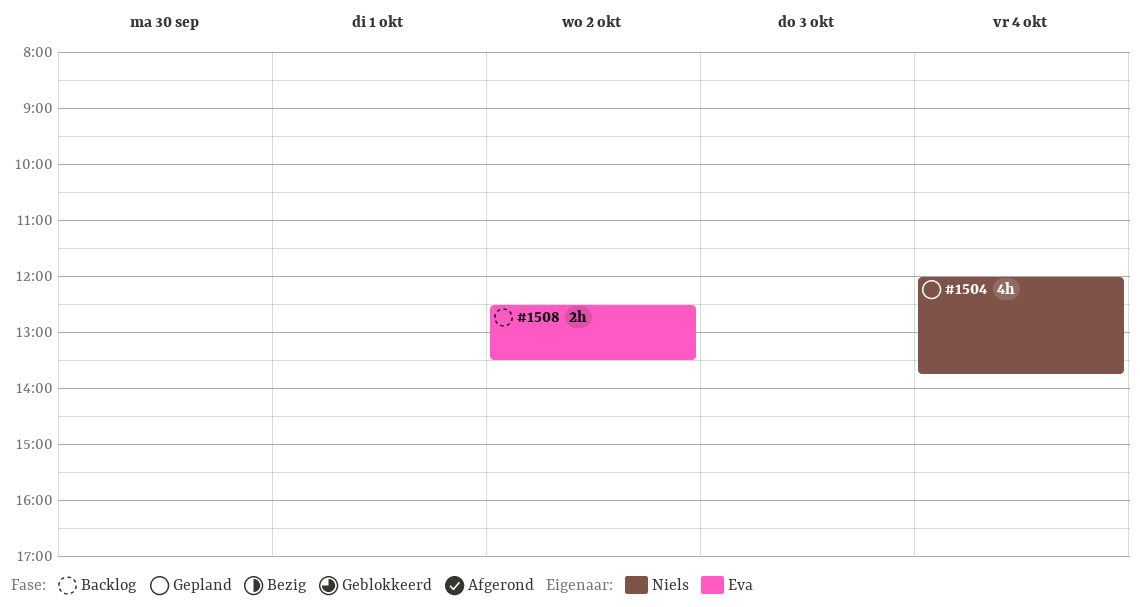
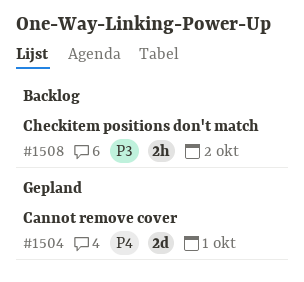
#1504, estimate: 4h -> 2d
#1504, day: Oct 4 -> Oct 1

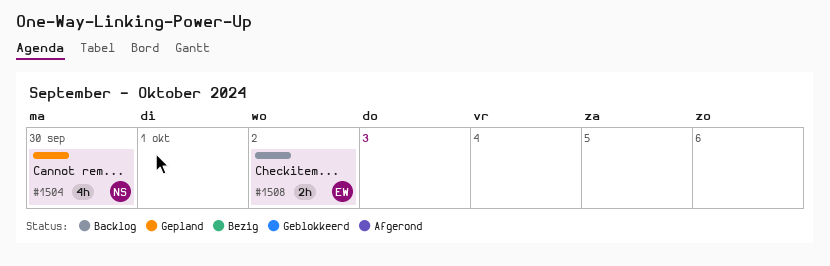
#1504, estimate: 2d -> 4h
#1504, day: Oct 1 -> Sep 30

